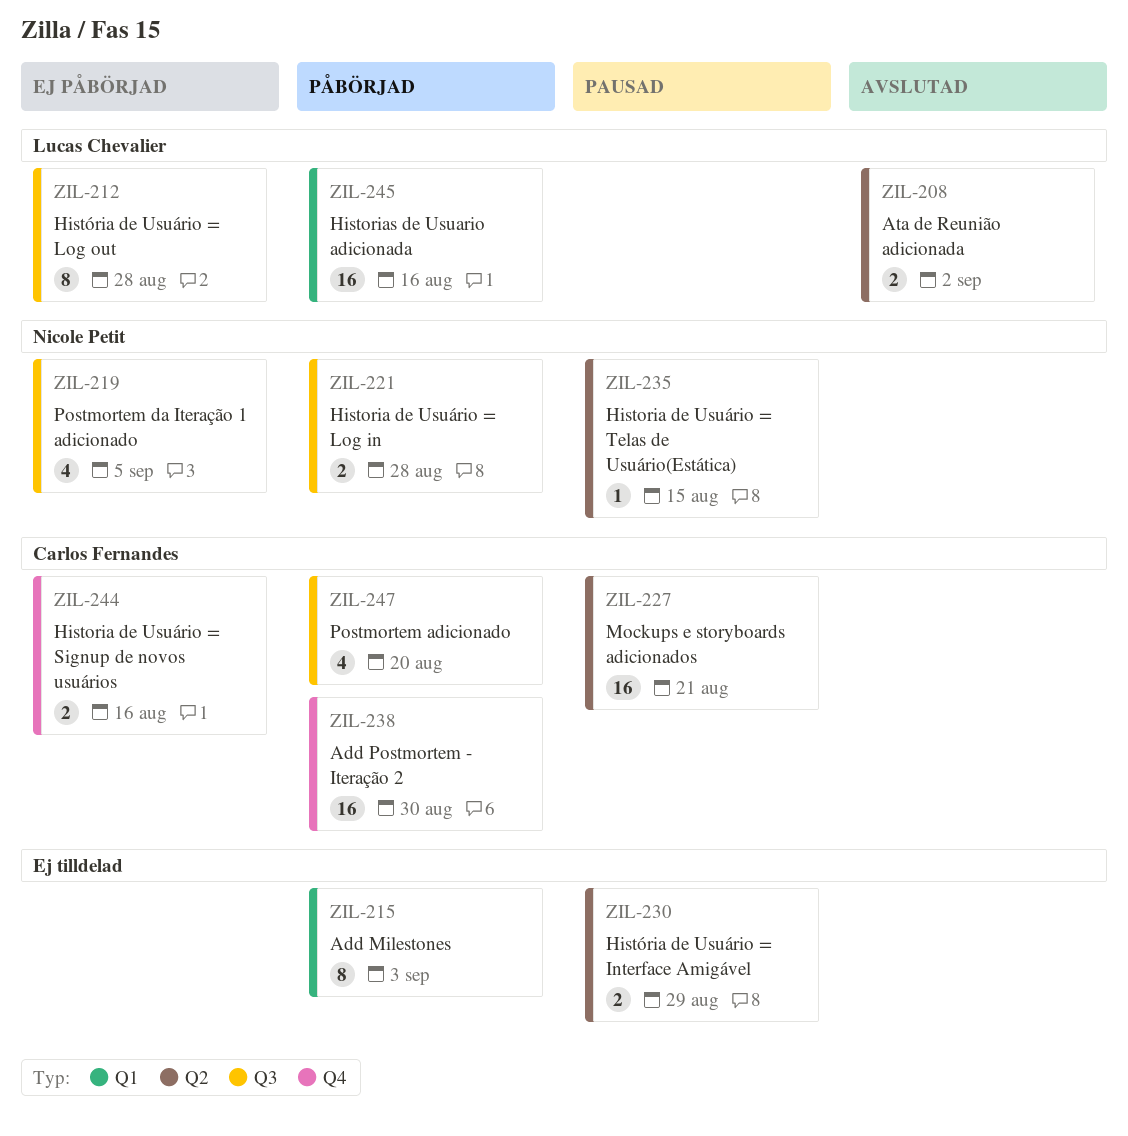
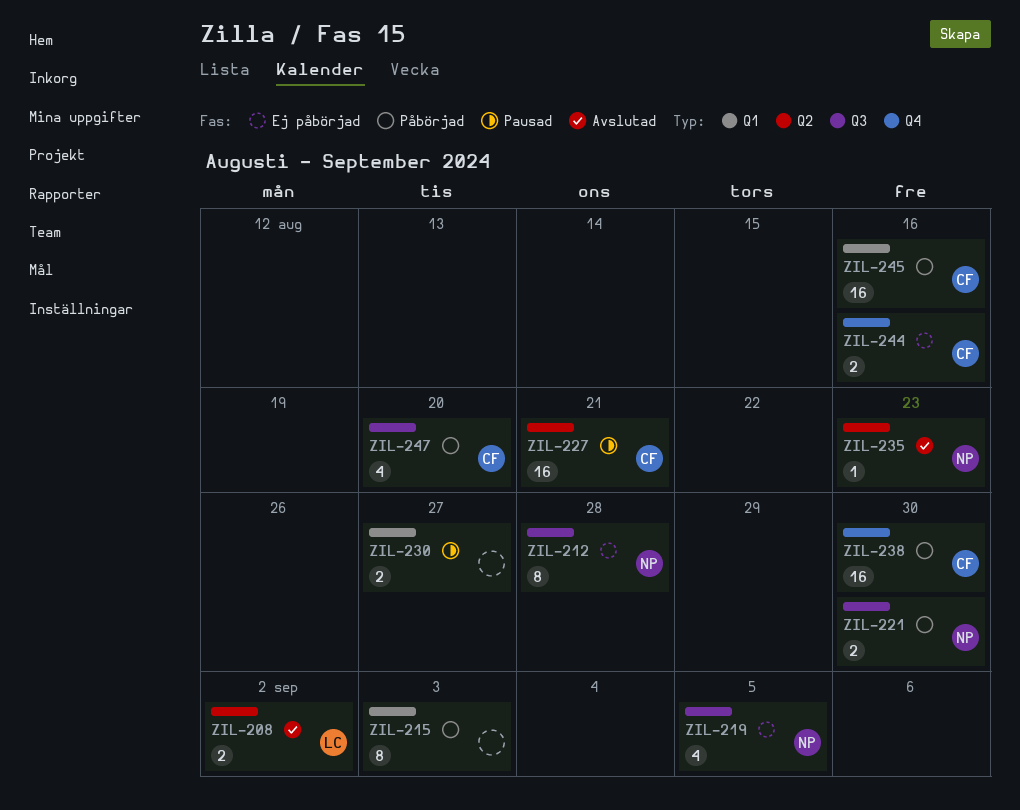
ZIL-212, owner: Lucas Chevalier -> Nicole Petit
ZIL-221, due: Aug 28 -> Aug 30
ZIL-230, label: Q2 -> Q1
ZIL-230, due: Aug 29 -> Aug 27
ZIL-235, status: Pausad -> Avslutad
ZIL-235, due: Aug 15 -> Aug 23
ZIL-245, owner: Lucas Chevalier -> Carlos Fernandes

